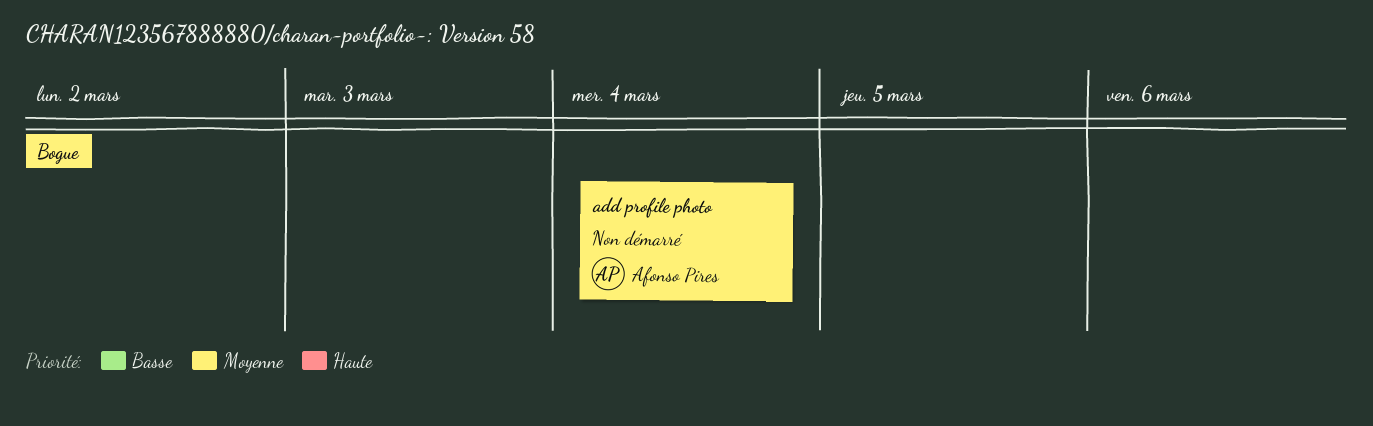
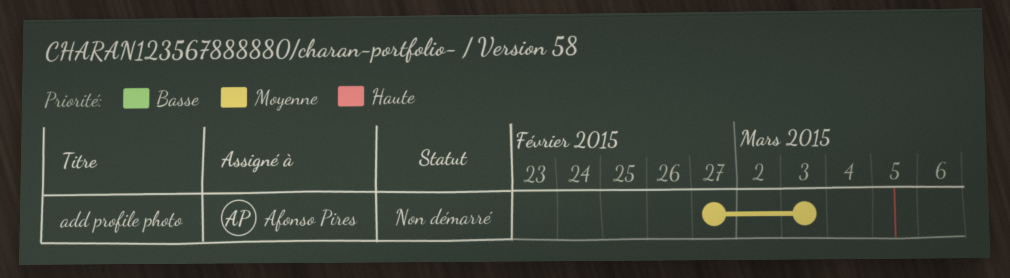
add profile photo, due: Mar 4 -> Mar 3

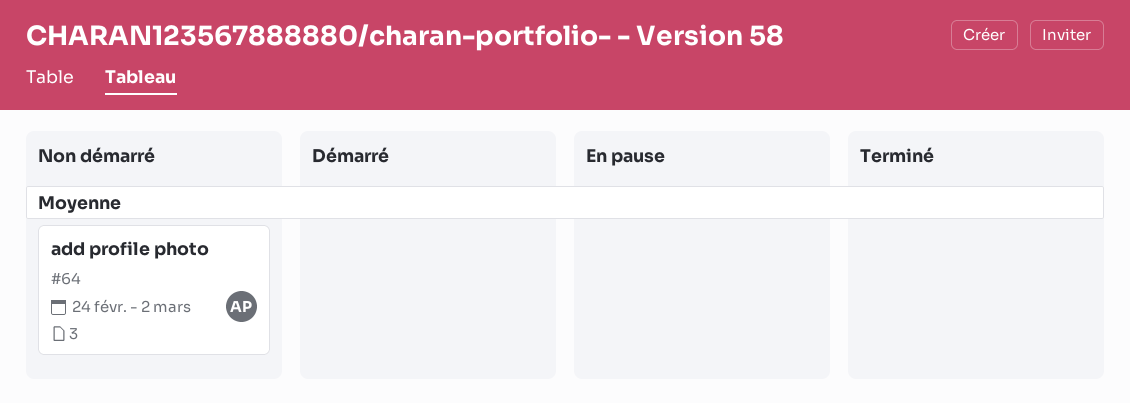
add profile photo, start: Feb 27 -> Feb 24
add profile photo, due: Mar 3 -> Mar 2

